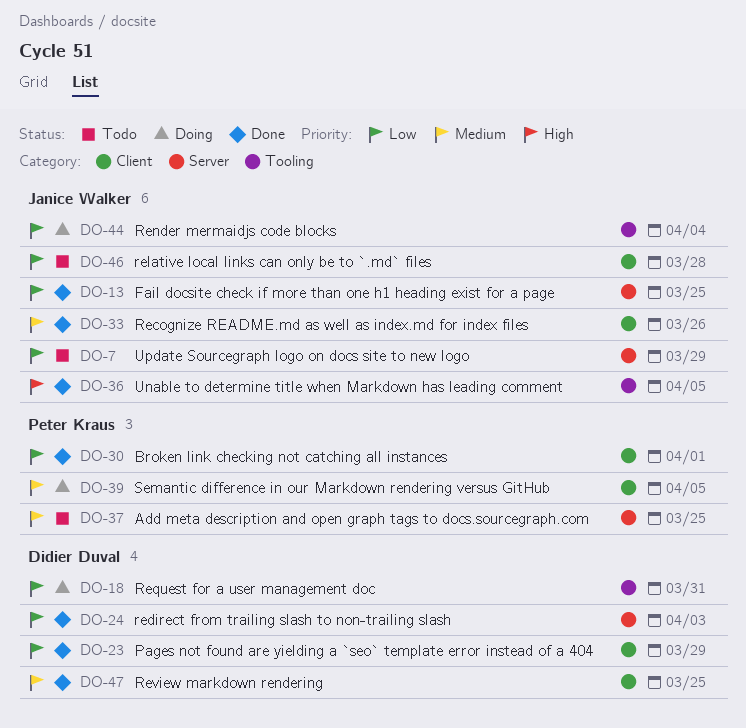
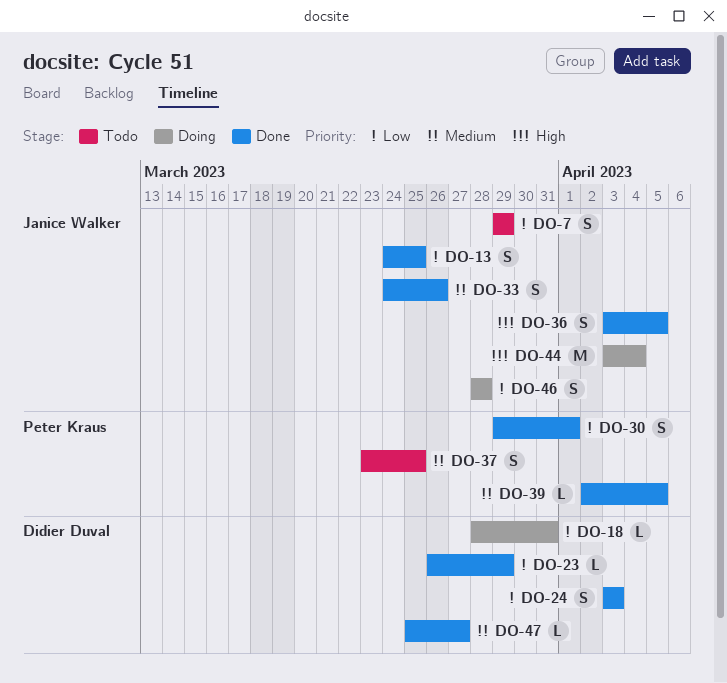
DO-39, status: Doing -> Done
DO-44, priority: Low -> High
DO-46, status: Todo -> Doing
DO-47, due: Mar 25 -> Mar 27

